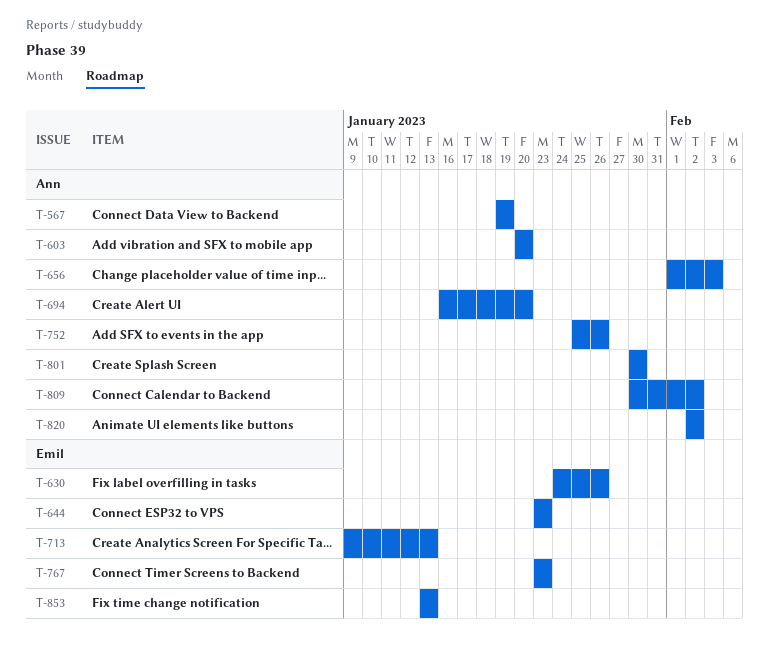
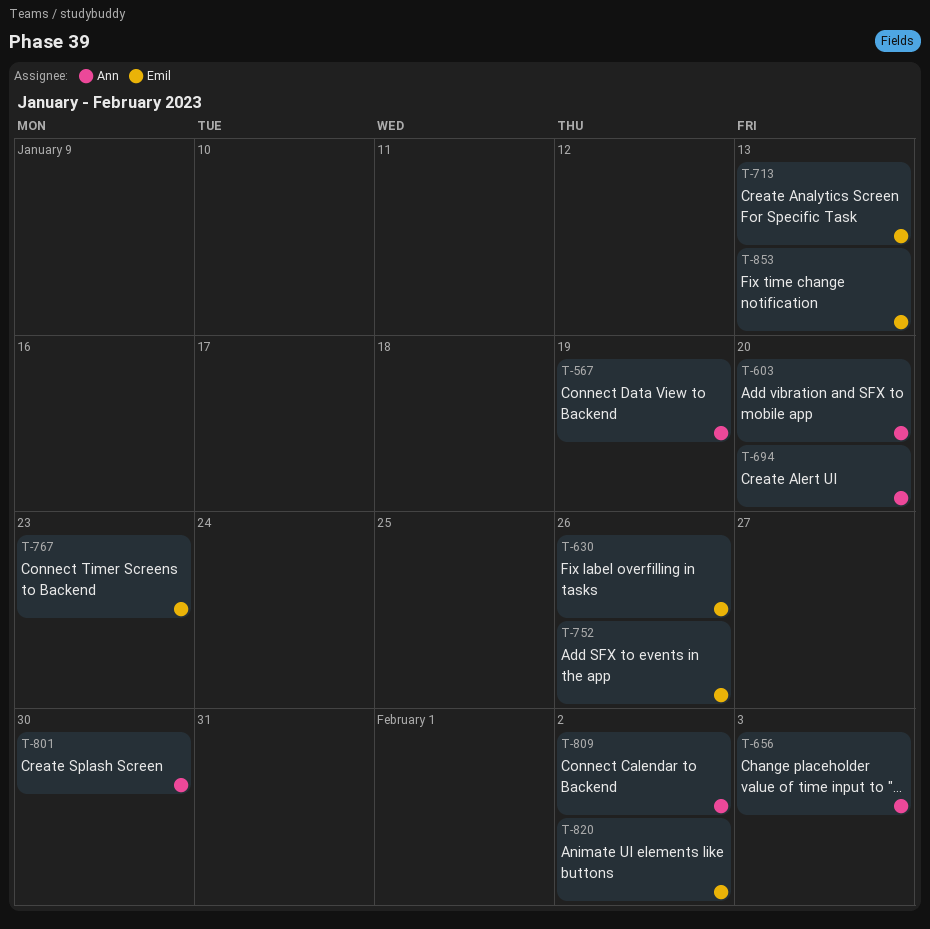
T-644: present -> none
T-752, owner: Ann -> Emil
T-820, owner: Ann -> Emil

